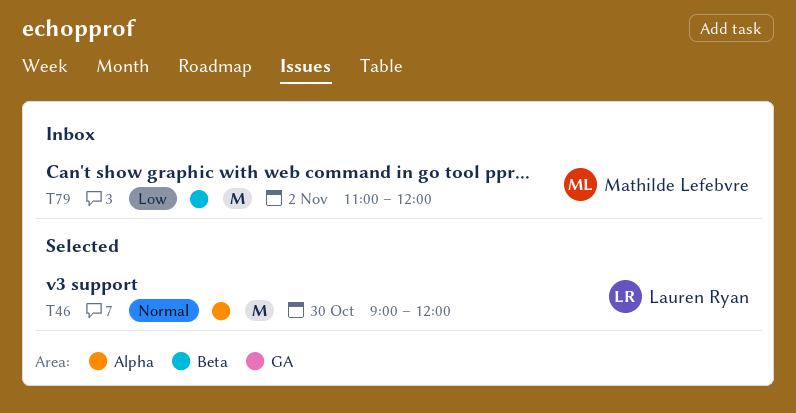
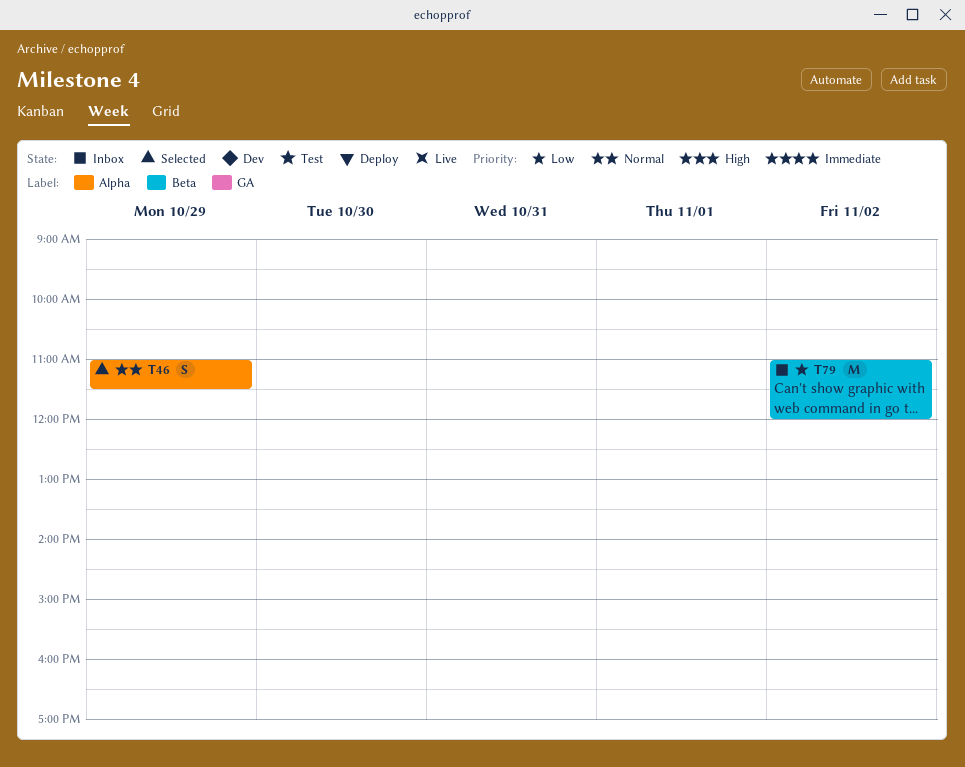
T46, estimate: M -> S
T46, day: Oct 30 -> Oct 29
T46, begins: 09:00 -> 11:00
T46, ends: 12:00 -> 11:30

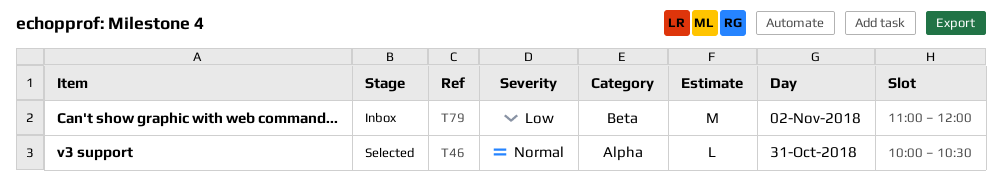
T46, estimate: S -> L
T46, day: Oct 29 -> Oct 31
T46, begins: 11:00 -> 10:00
T46, ends: 11:30 -> 10:30

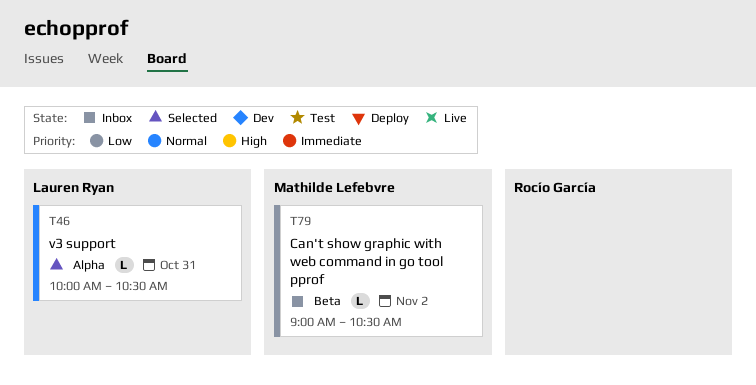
T79, estimate: M -> L
T79, begins: 11:00 -> 09:00
T79, ends: 12:00 -> 10:30

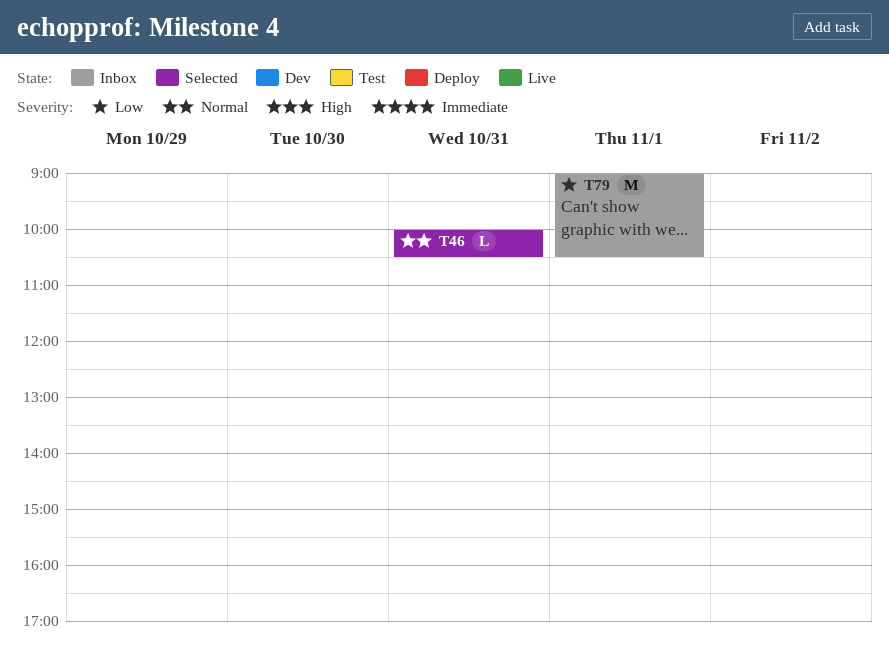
T79, estimate: L -> M
T79, day: Nov 2 -> Nov 1

